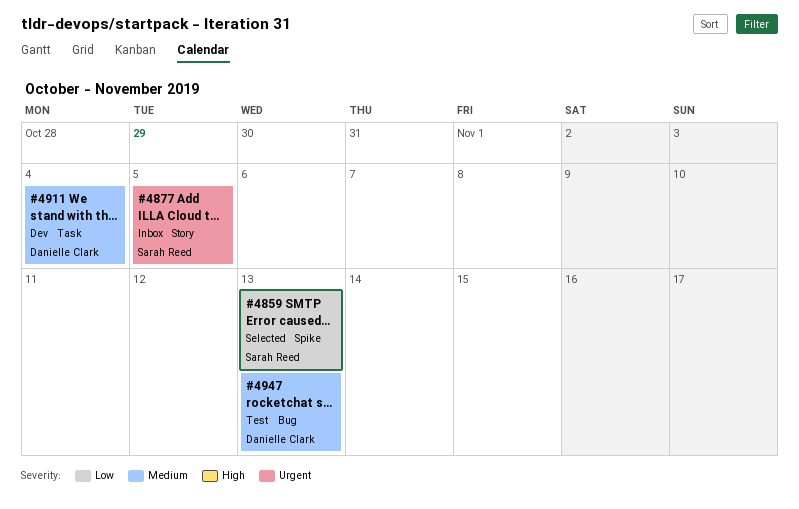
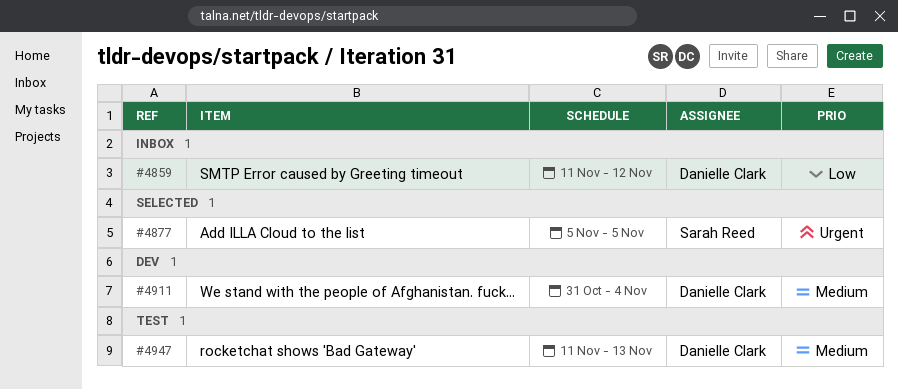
#4859, status: Selected -> Inbox
#4859, owner: Sarah Reed -> Danielle Clark
#4859, due: Nov 13 -> Nov 12
#4877, status: Inbox -> Selected

